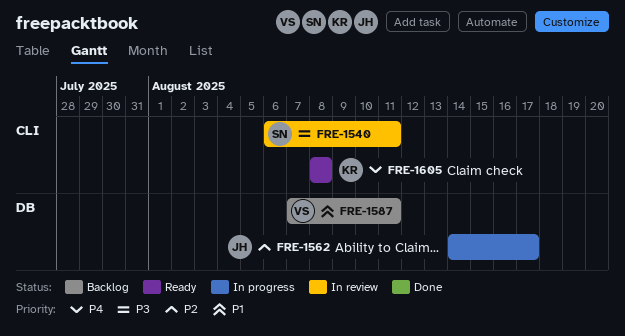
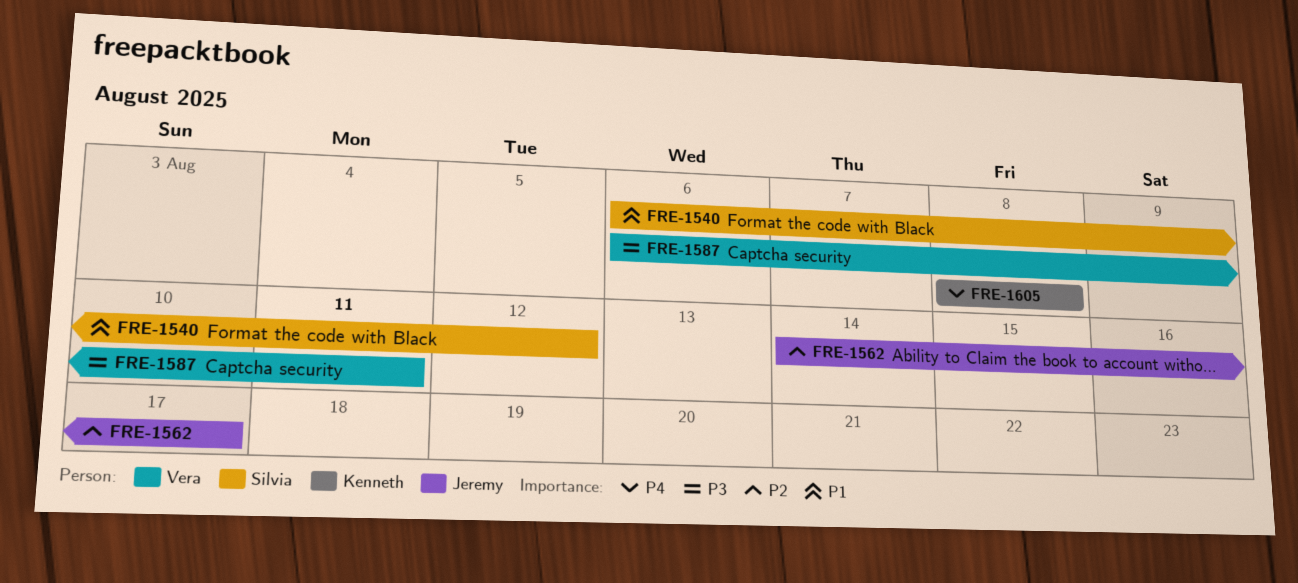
FRE-1540, priority: P3 -> P1
FRE-1540, due: Aug 11 -> Aug 12
FRE-1587, priority: P1 -> P3
FRE-1587, start: Aug 7 -> Aug 6

